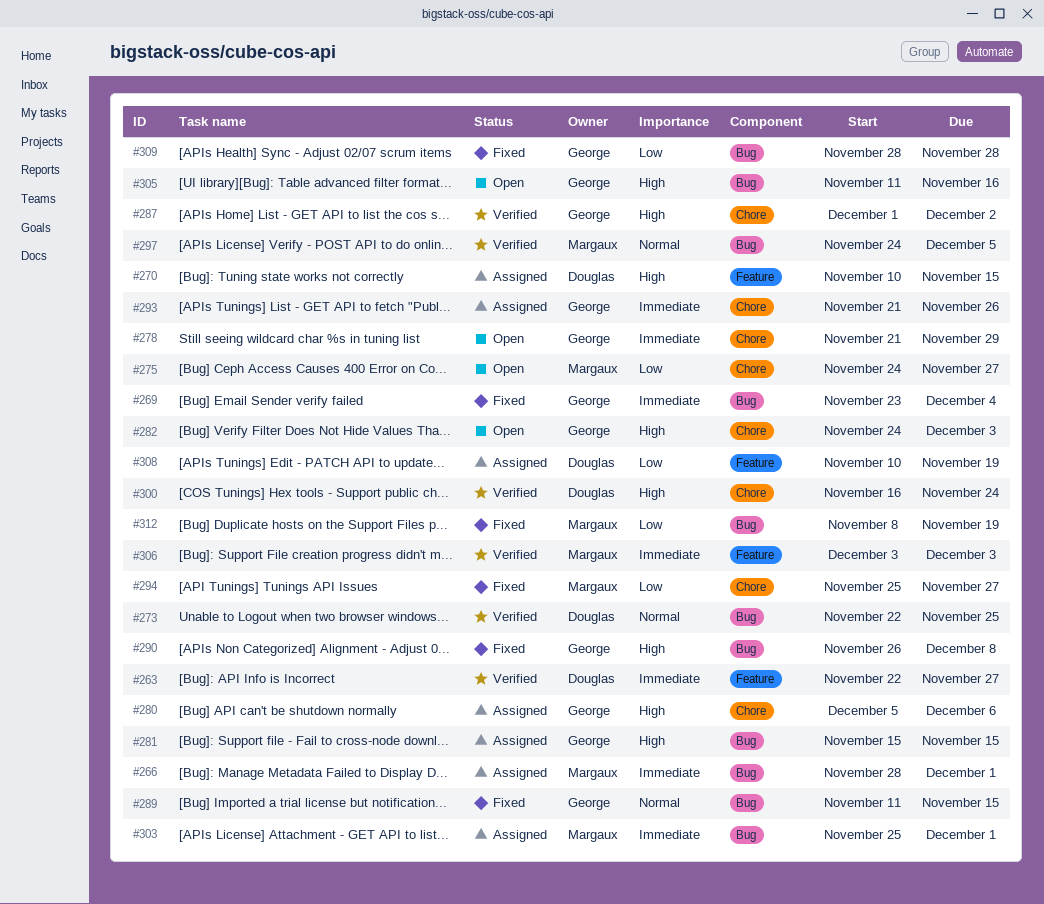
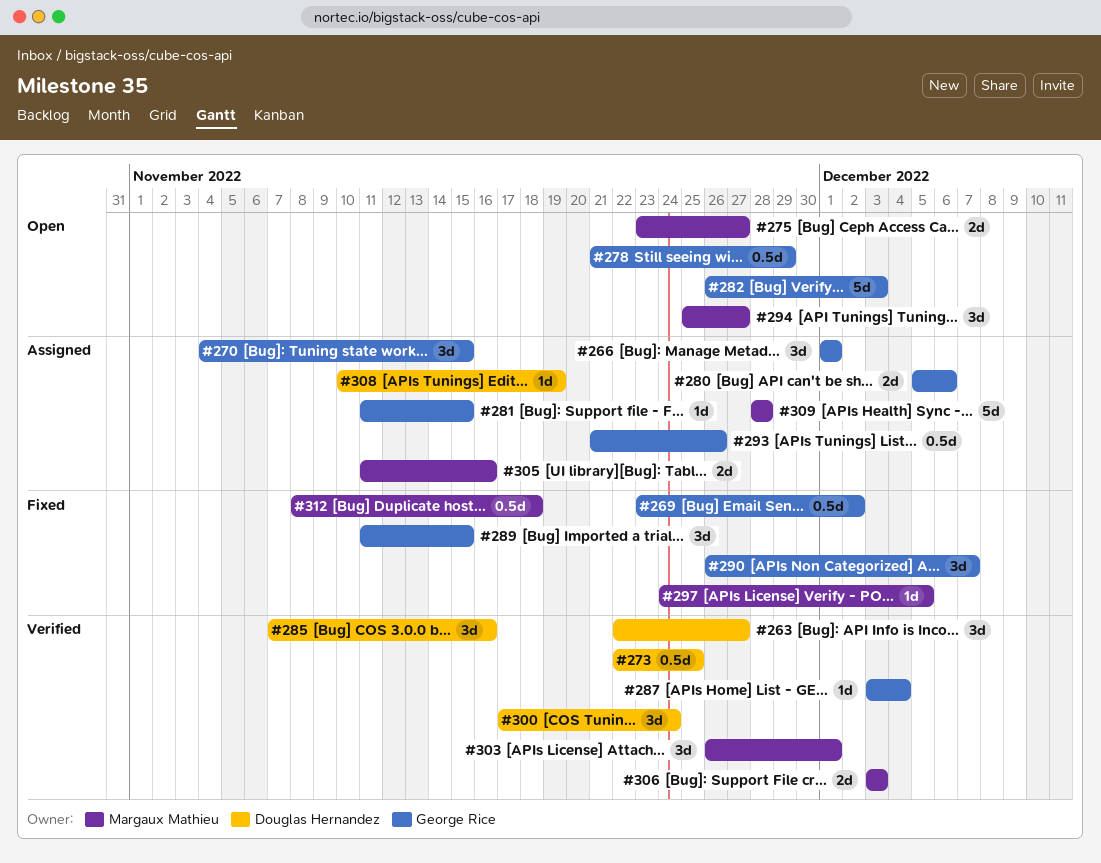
#266, owner: Margaux Mathieu -> George Rice
#266, start: Nov 28 -> Dec 1
#269, due: Dec 4 -> Dec 2
#270, owner: Douglas Hernandez -> George Rice
#270, start: Nov 10 -> Nov 4
#275, start: Nov 24 -> Nov 23
#281, start: Nov 15 -> Nov 11
#282, start: Nov 24 -> Nov 26
#285: none -> present
#287, start: Dec 1 -> Dec 3
#287, due: Dec 2 -> Dec 4
#290, due: Dec 8 -> Dec 7
#294, status: Fixed -> Open
#297, status: Verified -> Fixed
#300, start: Nov 16 -> Nov 17
#303, status: Assigned -> Verified
#303, start: Nov 25 -> Nov 26
#305, status: Open -> Assigned
#305, owner: George Rice -> Margaux Mathieu
#309, status: Fixed -> Assigned
#309, owner: George Rice -> Margaux Mathieu
#312, due: Nov 19 -> Nov 18

